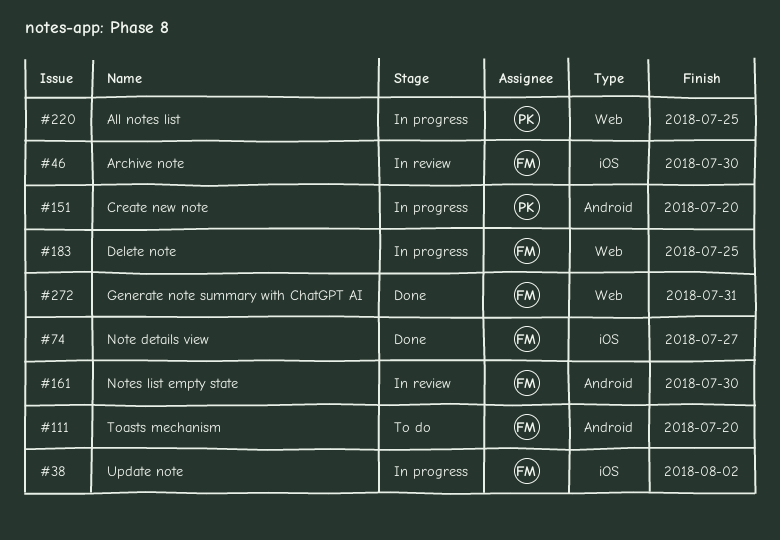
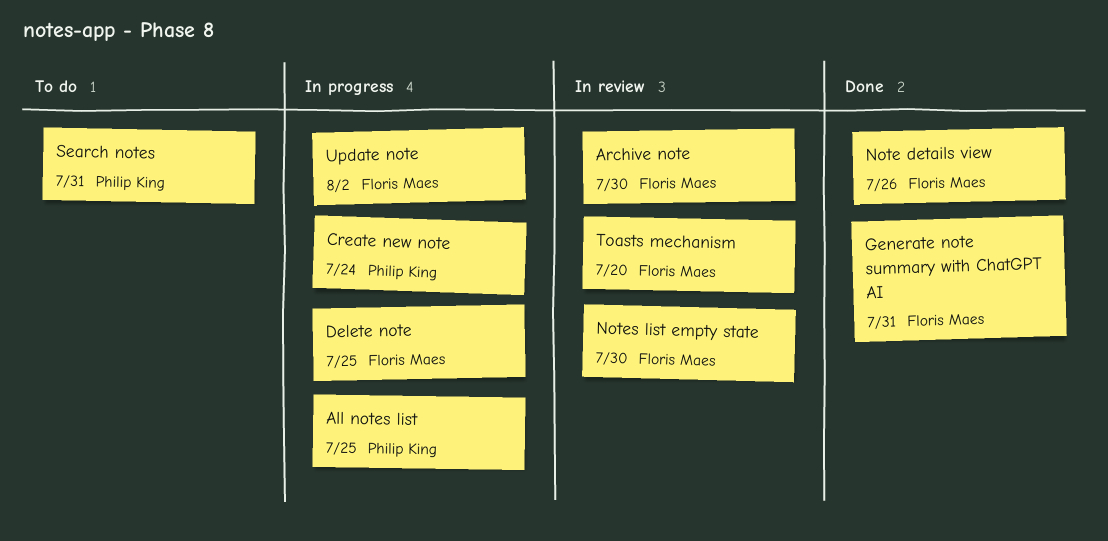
Create new note, due: Jul 20 -> Jul 24
Note details view, due: Jul 27 -> Jul 26
Search notes: none -> present
Toasts mechanism, status: To do -> In review

